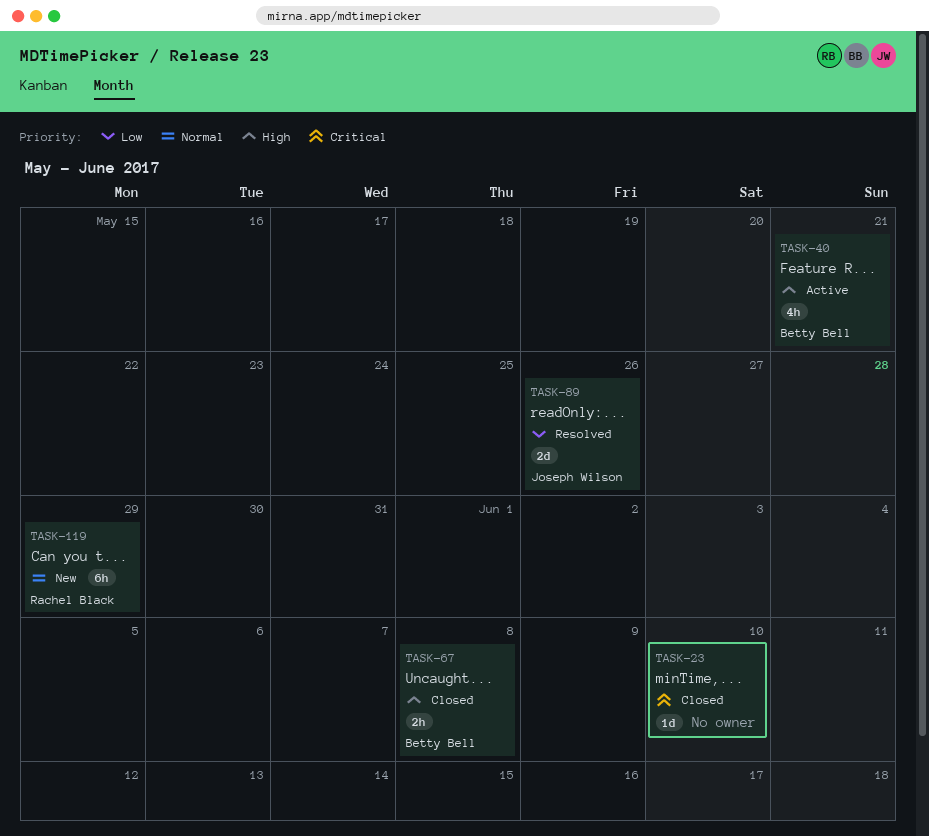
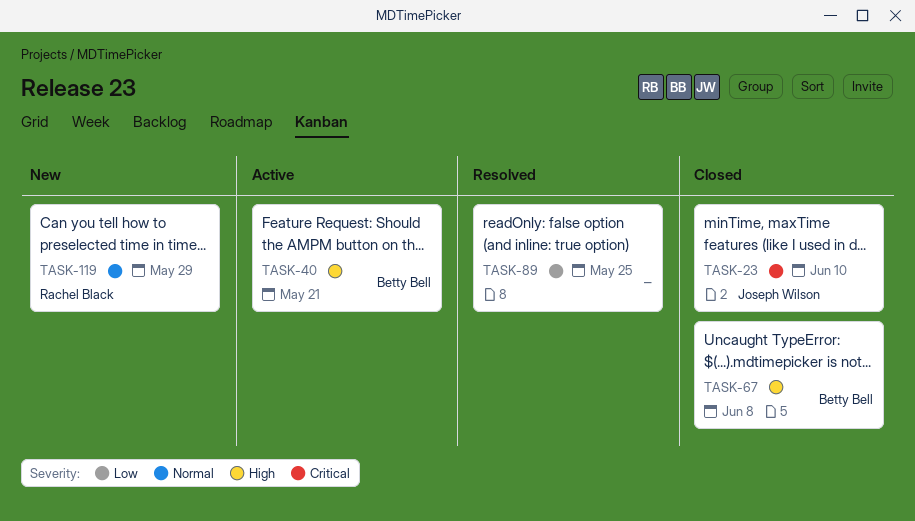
TASK-23, owner: none -> Joseph Wilson
TASK-89, owner: Joseph Wilson -> none
TASK-89, due: May 26 -> May 25

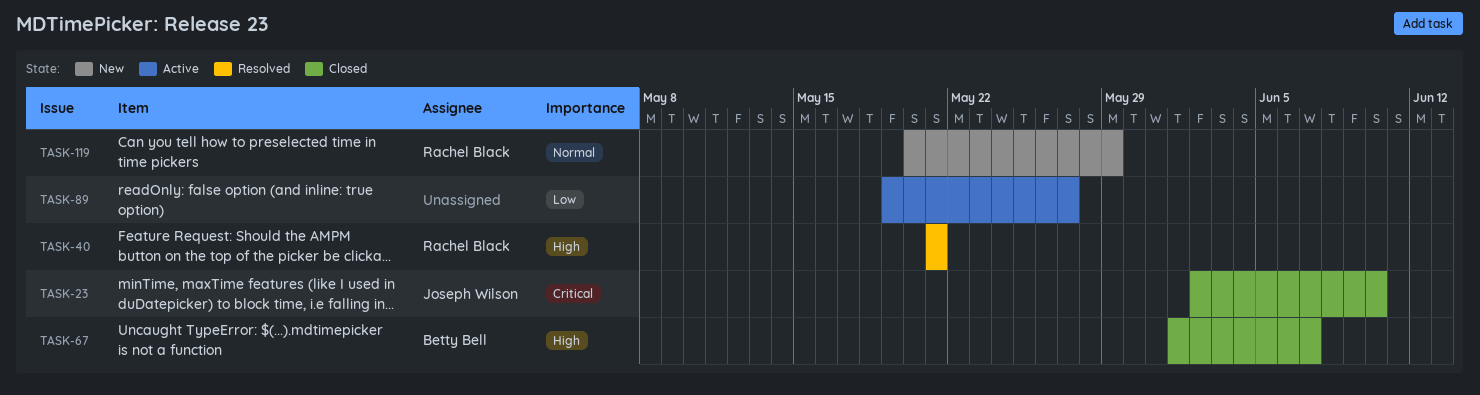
TASK-40, status: Active -> Resolved
TASK-40, owner: Betty Bell -> Rachel Black
TASK-67, due: Jun 8 -> Jun 7
TASK-89, status: Resolved -> Active
TASK-89, due: May 25 -> May 27

